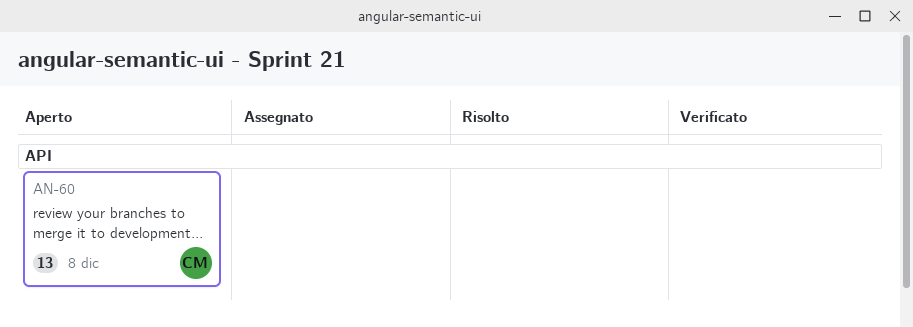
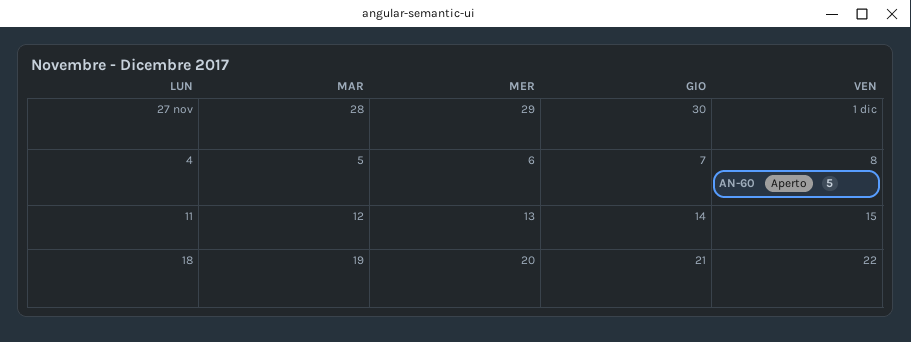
AN-60, estimate: 13 -> 5

